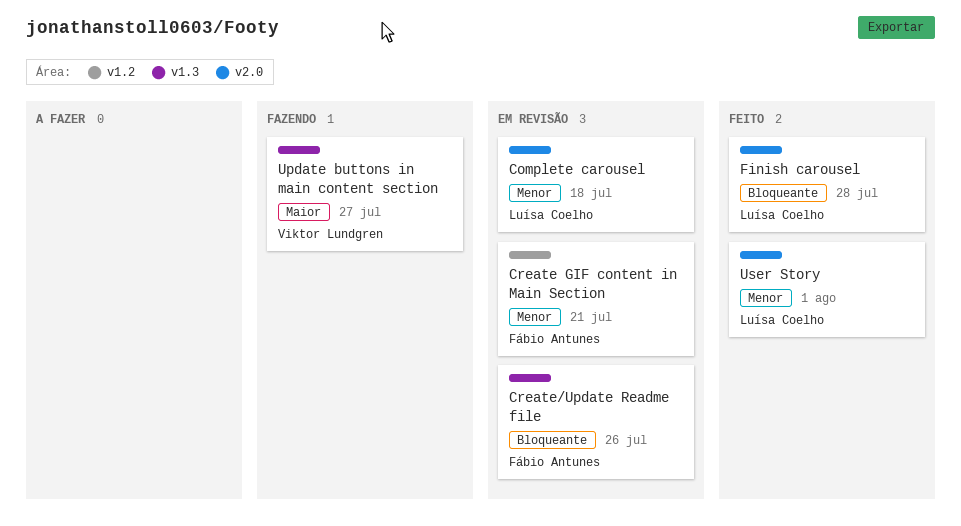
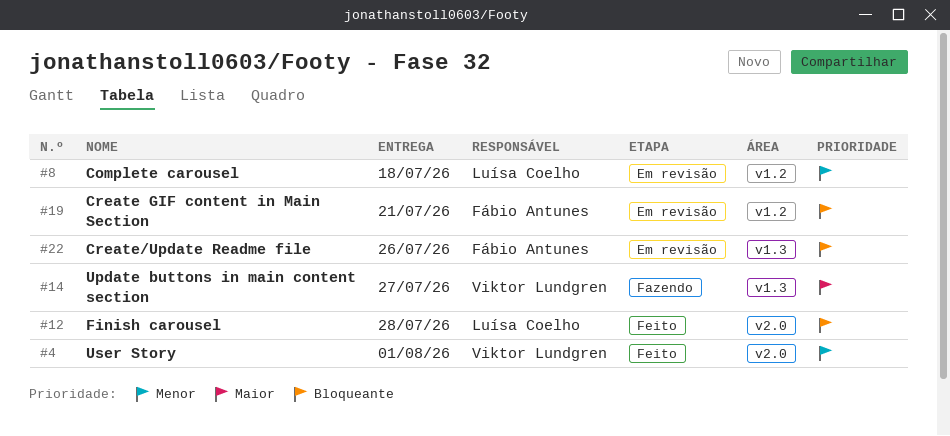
Complete carousel, label: v2.0 -> v1.2
Create GIF content in Main Section, priority: Menor -> Bloqueante
User Story, owner: Luísa Coelho -> Viktor Lundgren

